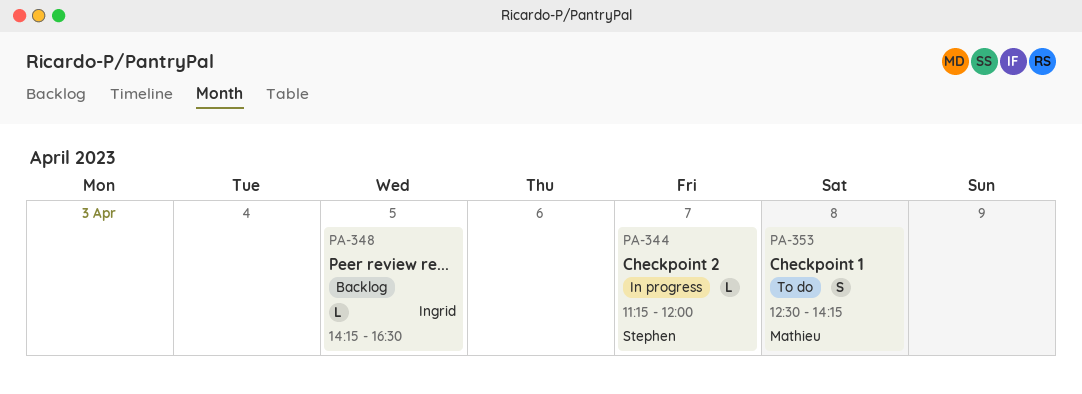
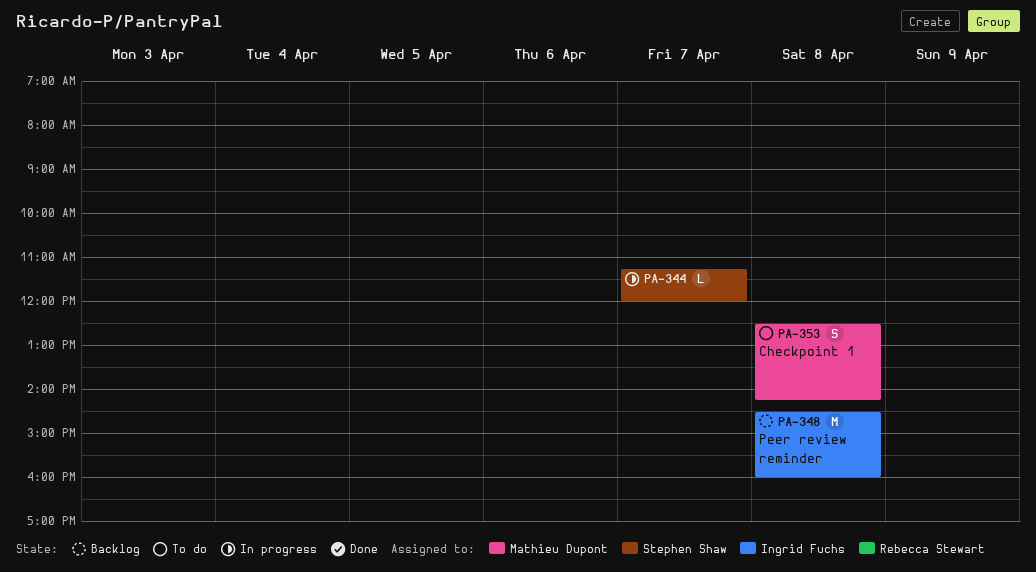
PA-348, estimate: L -> M
PA-348, day: Apr 5 -> Apr 8
PA-348, begins: 14:15 -> 14:30
PA-348, ends: 16:30 -> 16:00

